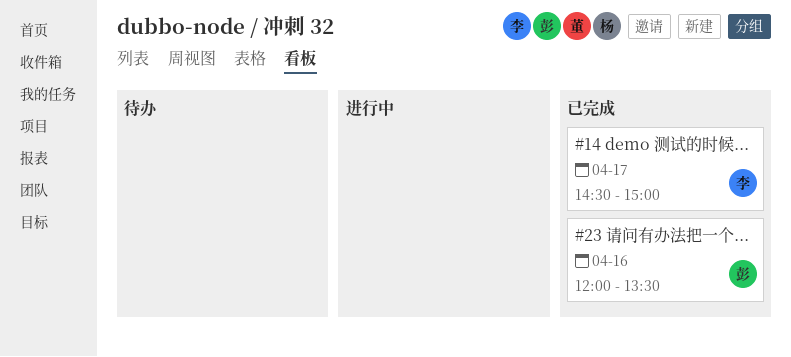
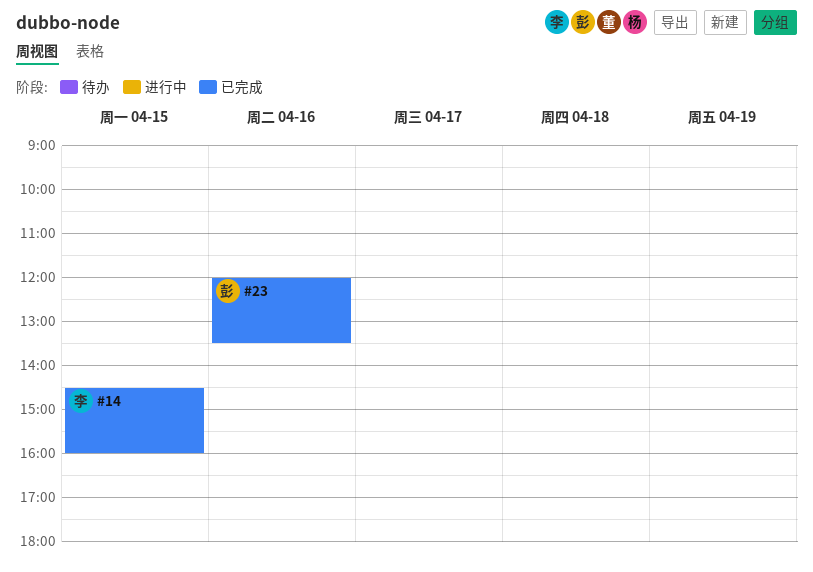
#14, day: Apr 17 -> Apr 15
#14, ends: 15:00 -> 16:00

